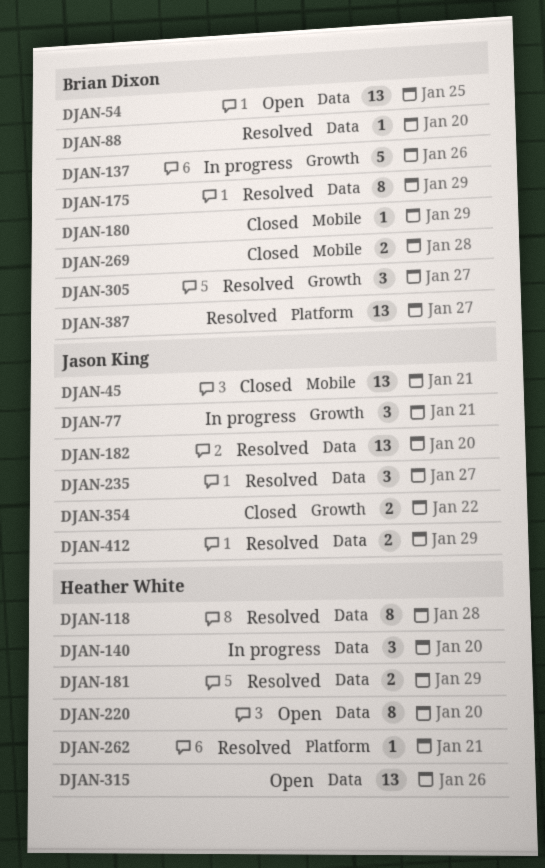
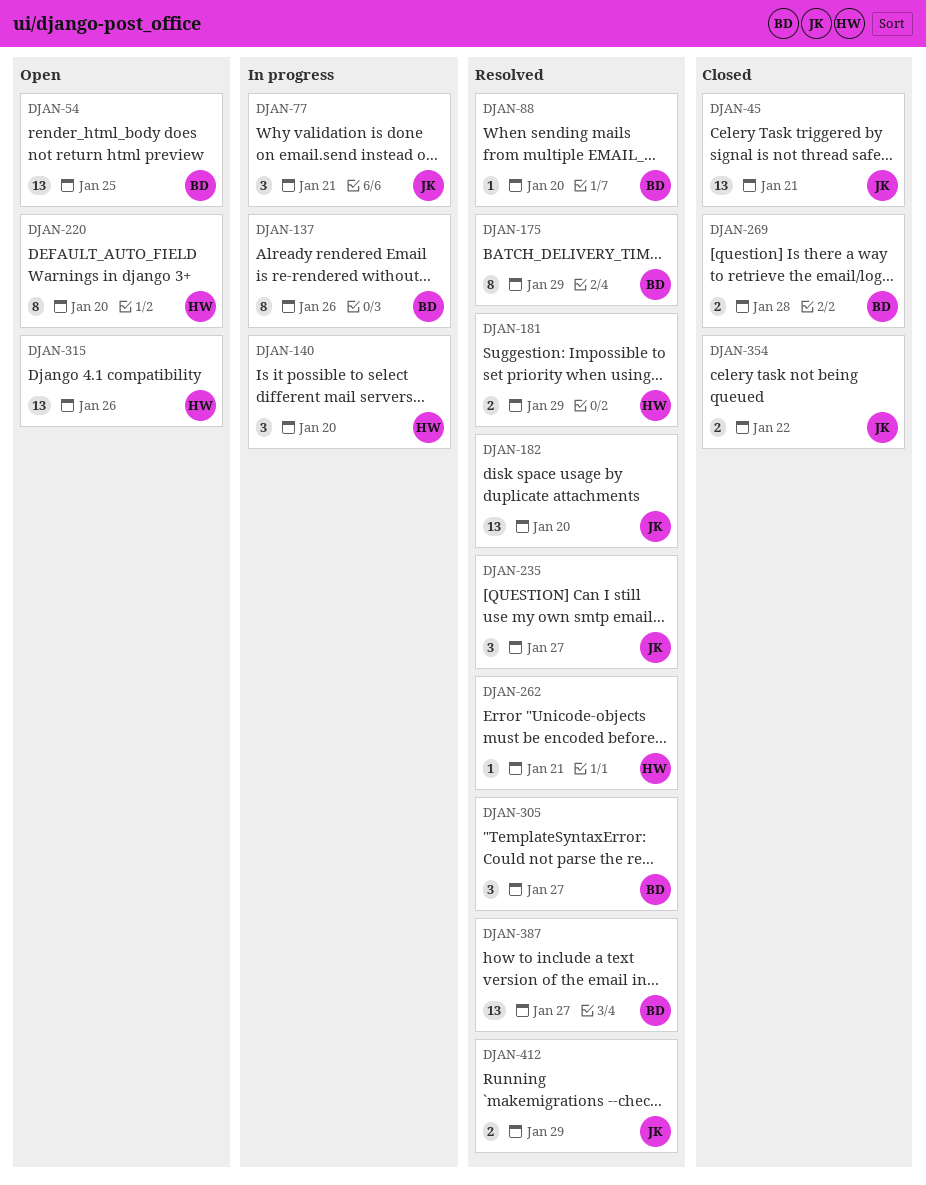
DJAN-118: present -> none
DJAN-137, estimate: 5 -> 8
DJAN-180: present -> none

